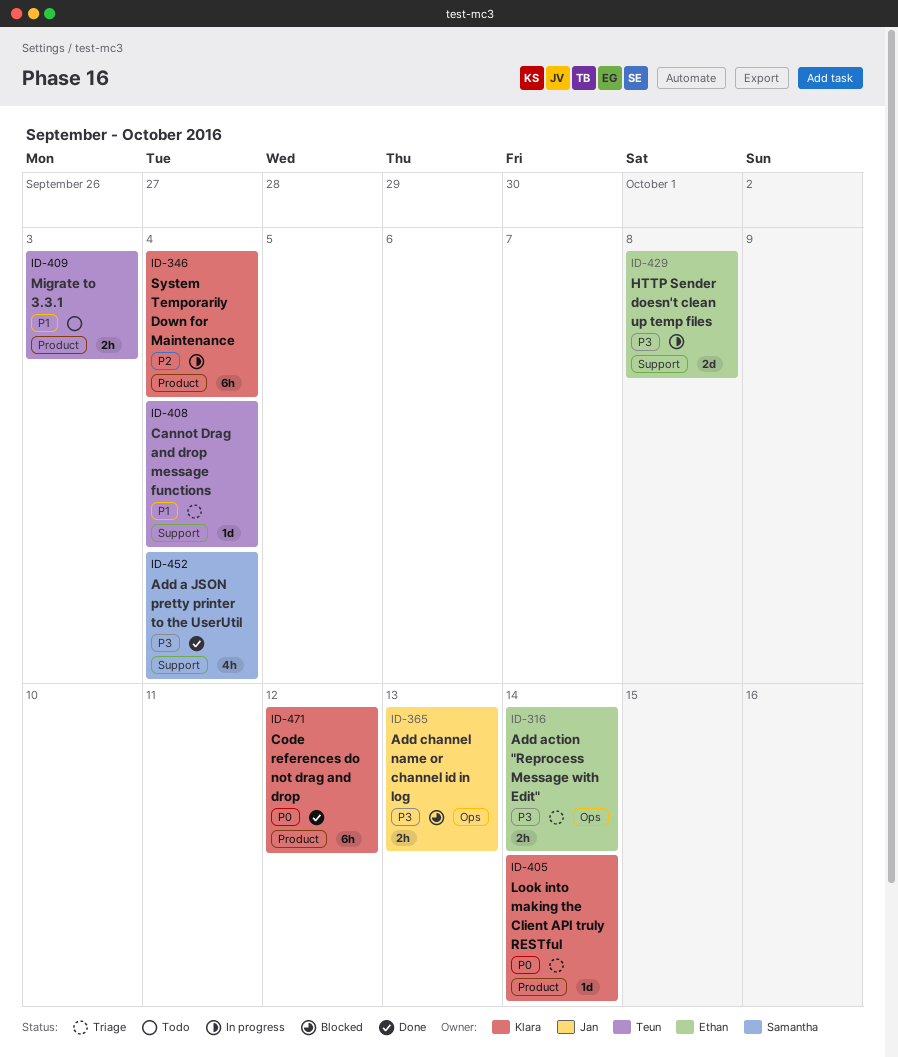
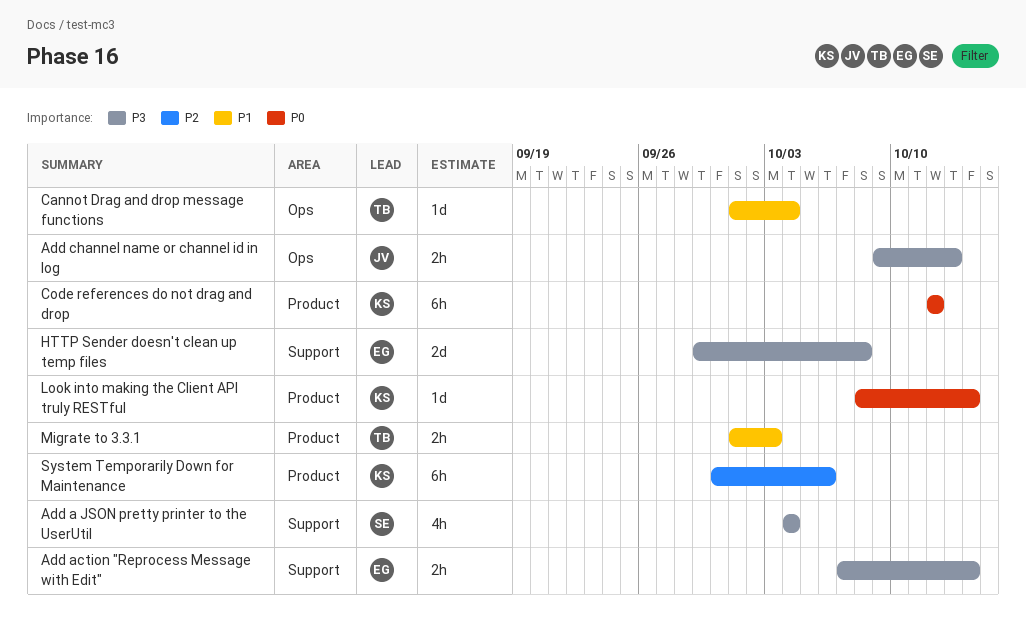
Add action "Reprocess Message with Edit", label: Ops -> Support
Cannot Drag and drop message functions, label: Support -> Ops
System Temporarily Down for Maintenance, due: Oct 4 -> Oct 6

